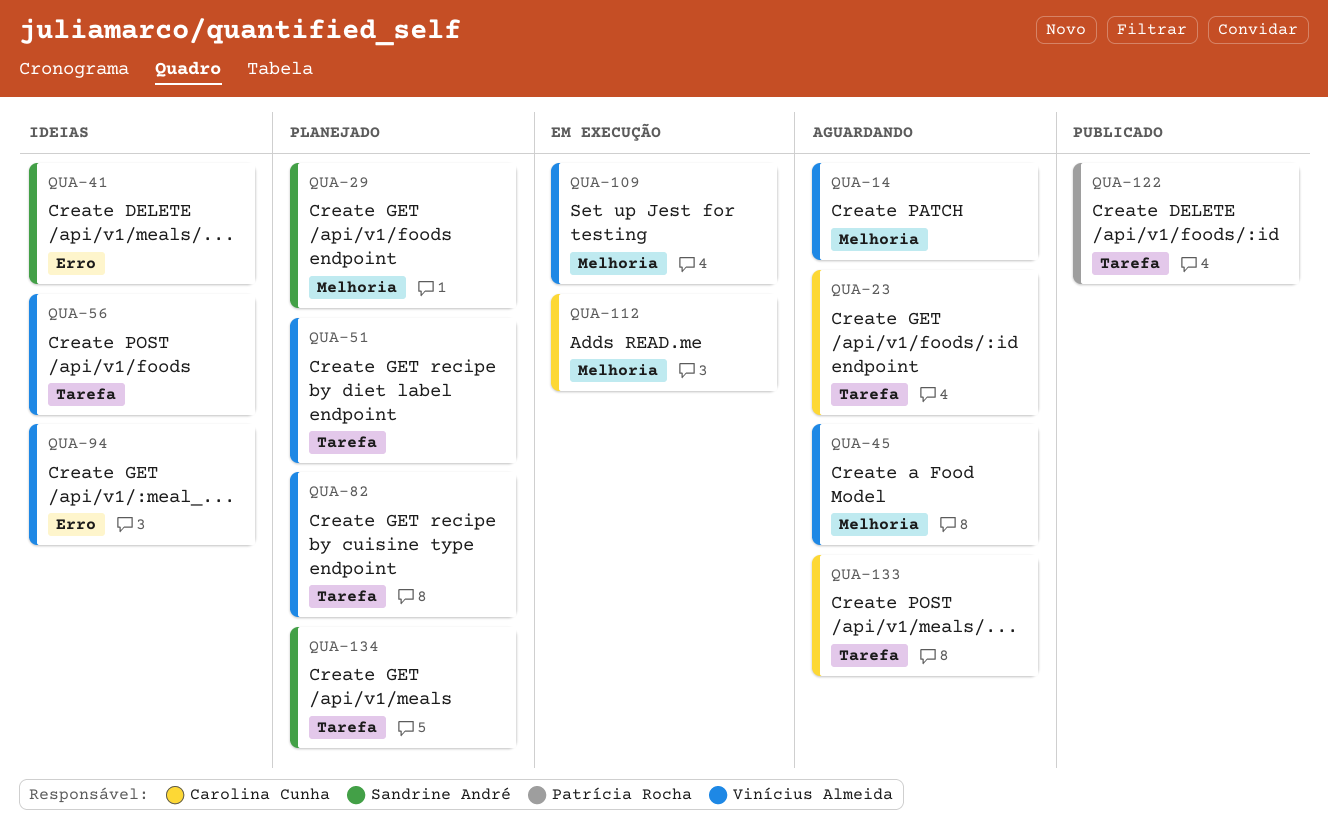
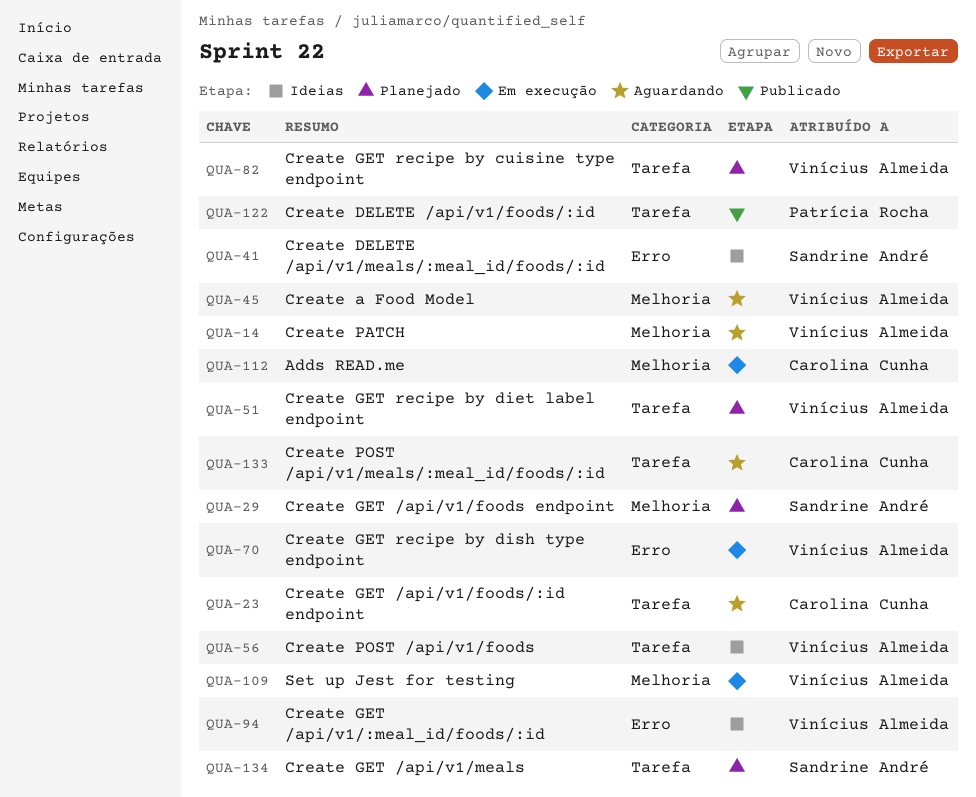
QUA-70: none -> present

